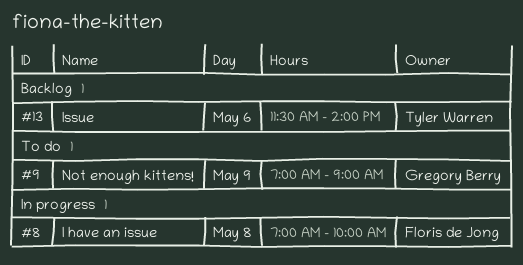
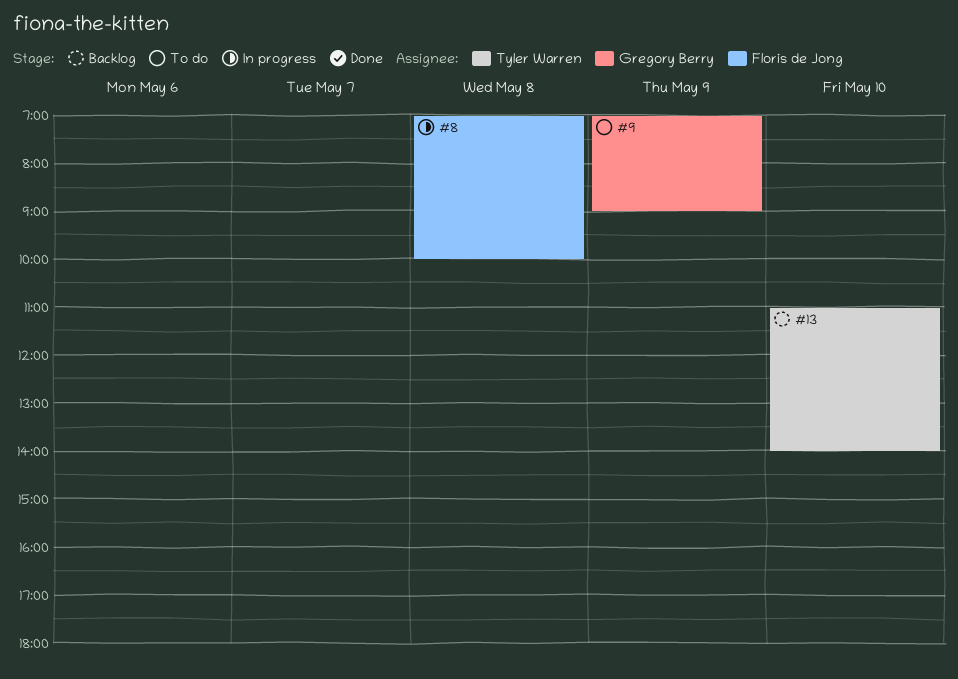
#13, day: May 6 -> May 10
#13, begins: 11:30 -> 11:00

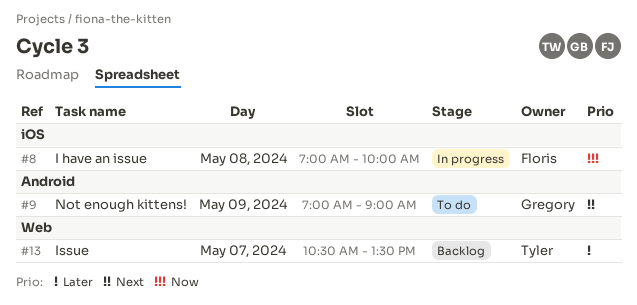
#13, day: May 10 -> May 7
#13, begins: 11:00 -> 10:30
#13, ends: 14:00 -> 13:30

